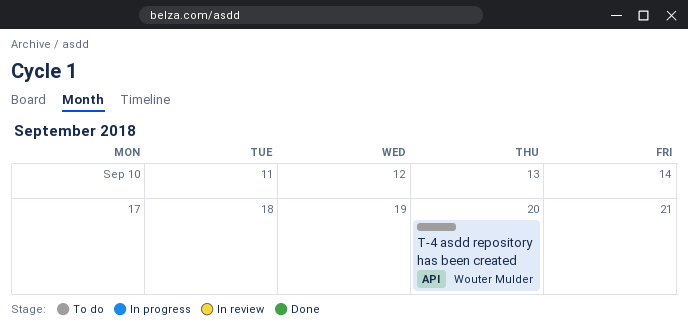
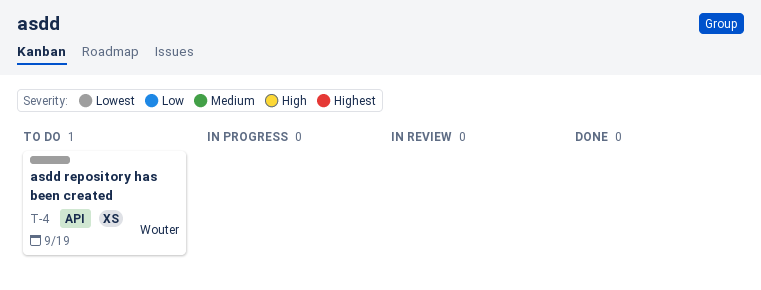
T-4, due: Sep 20 -> Sep 19

